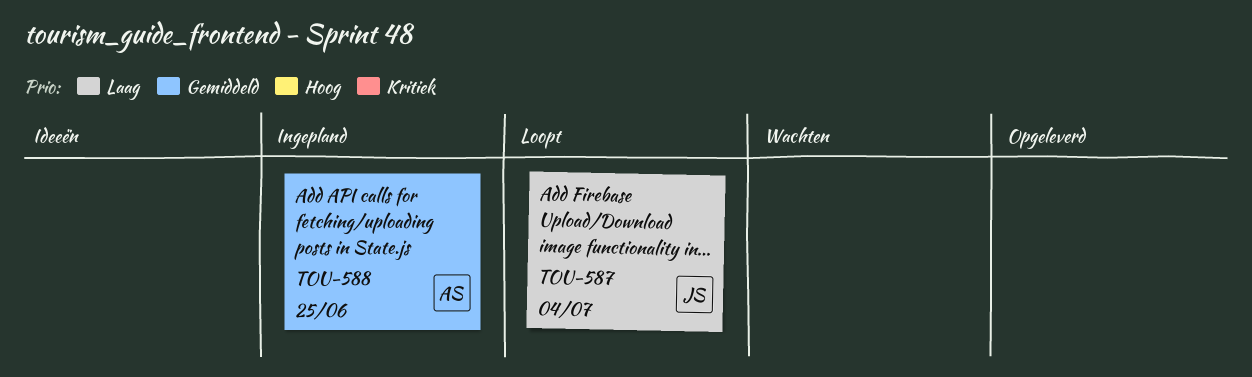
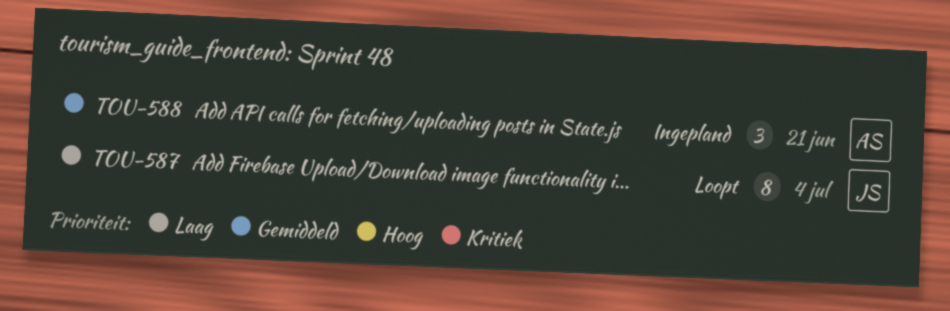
TOU-588, due: Jun 25 -> Jun 21

